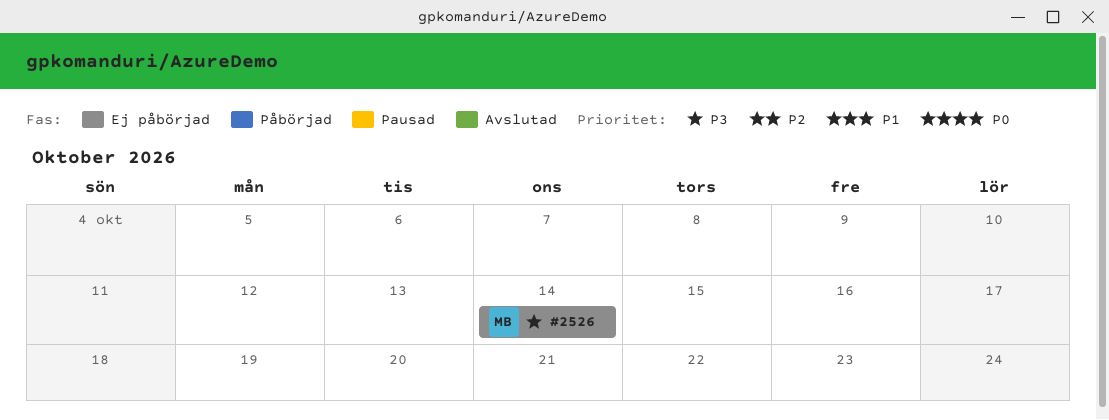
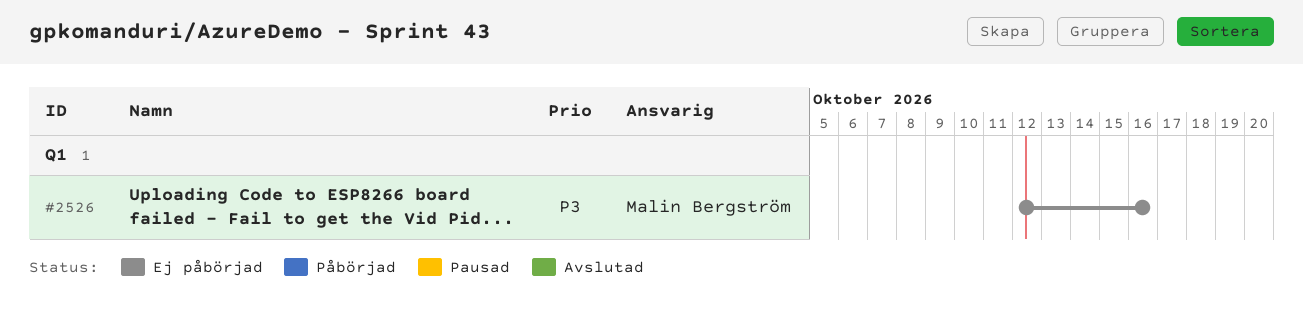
#2526, start: Oct 14 -> Oct 12
#2526, due: Oct 14 -> Oct 16

